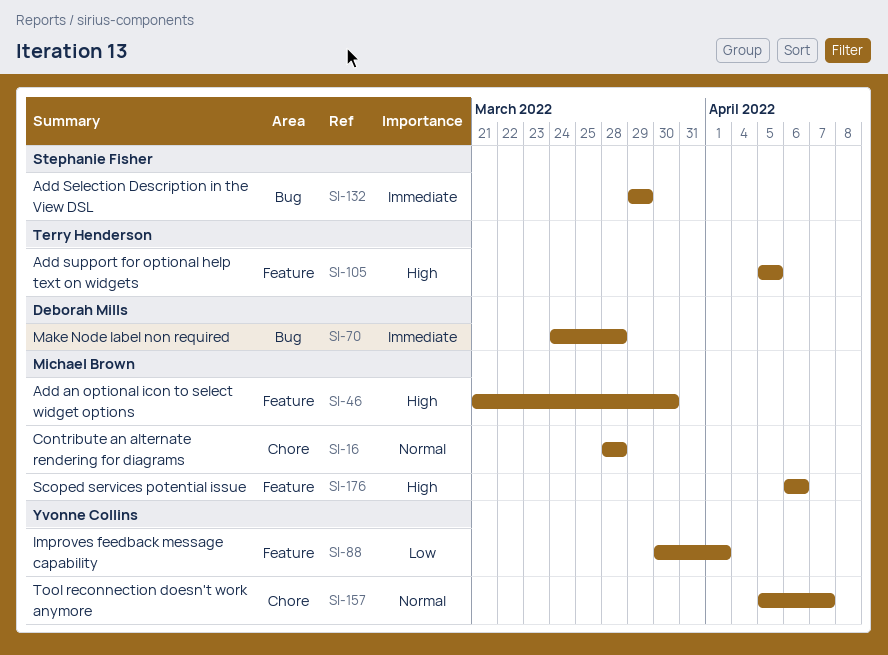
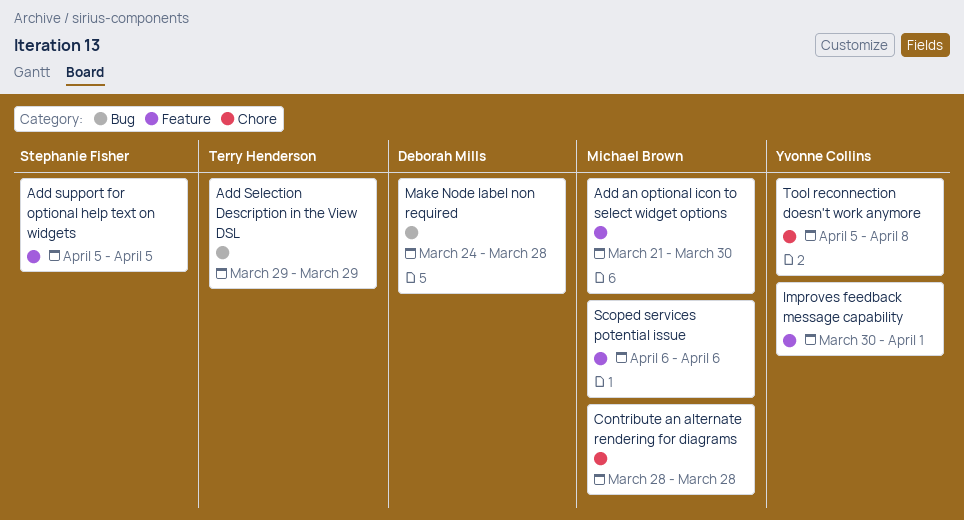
Add Selection Description in the View DSL, owner: Stephanie Fisher -> Terry Henderson
Add support for optional help text on widgets, owner: Terry Henderson -> Stephanie Fisher
Tool reconnection doesn't work anymore, due: Apr 7 -> Apr 8

